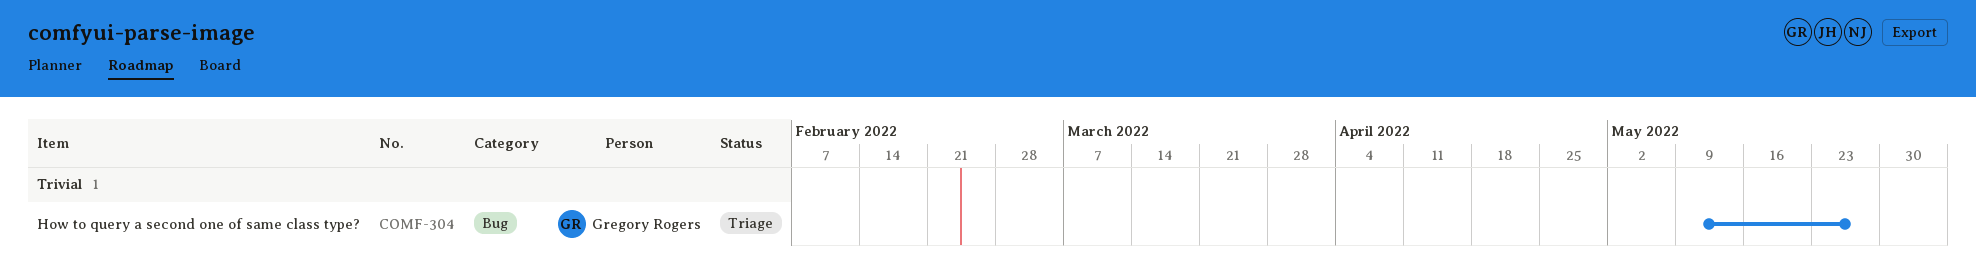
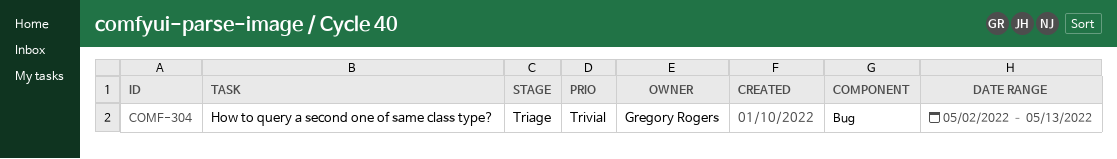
COMF-304, start: May 9 -> May 2
COMF-304, due: May 27 -> May 13

